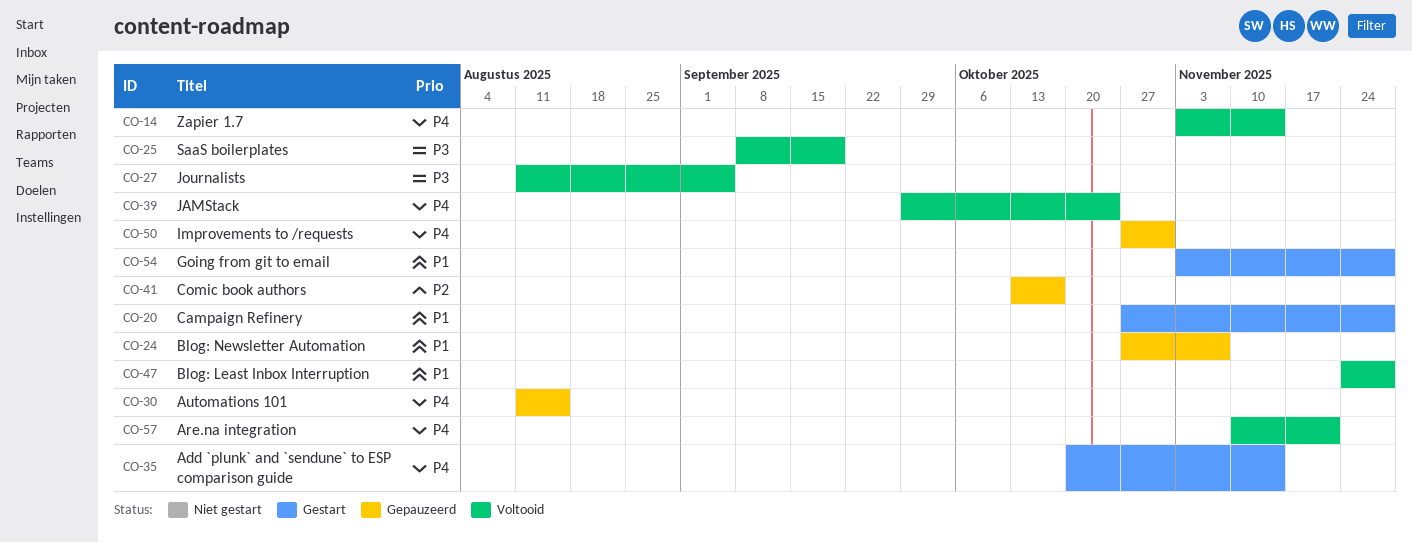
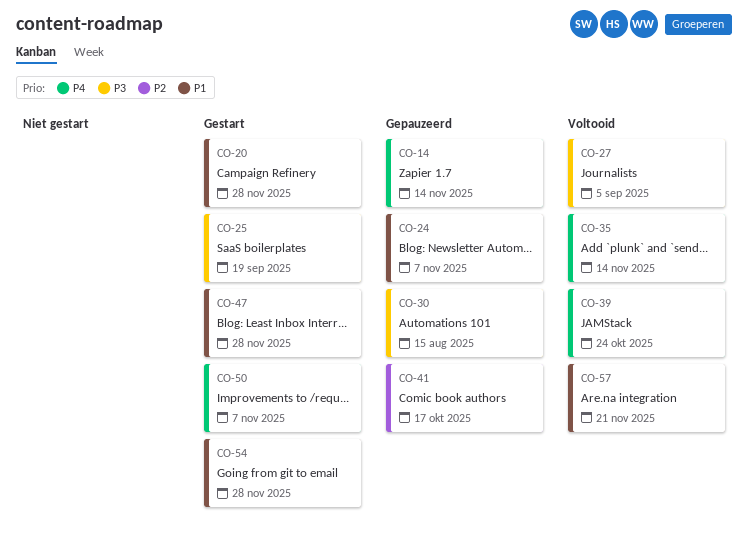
CO-14, status: Voltooid -> Gepauzeerd
CO-25, status: Voltooid -> Gestart
CO-30, priority: P4 -> P3
CO-35, status: Gestart -> Voltooid
CO-47, status: Voltooid -> Gestart
CO-50, status: Gepauzeerd -> Gestart
CO-50, due: Oct 31 -> Nov 7
CO-57, priority: P4 -> P1

